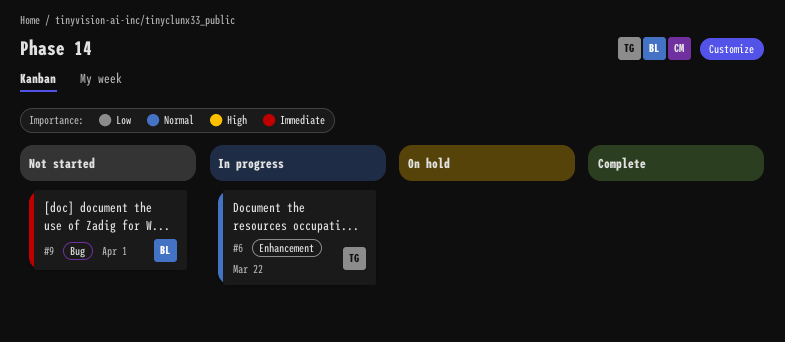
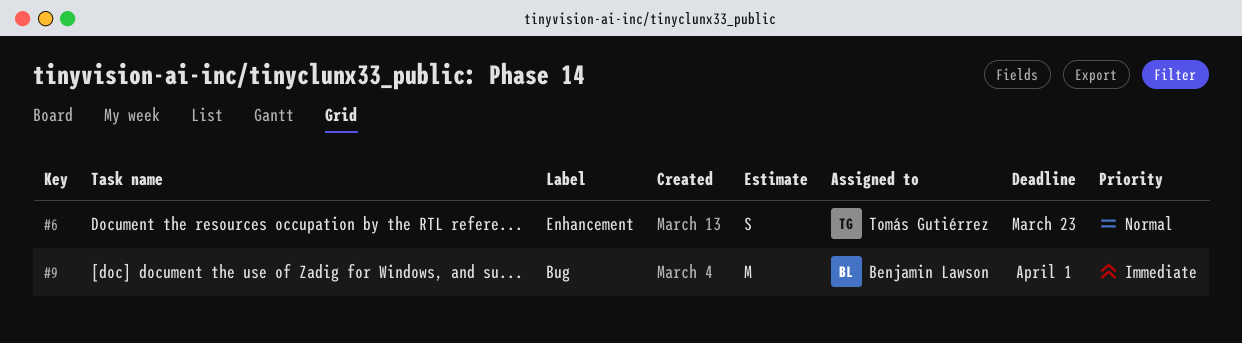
#6, due: Mar 22 -> Mar 23

